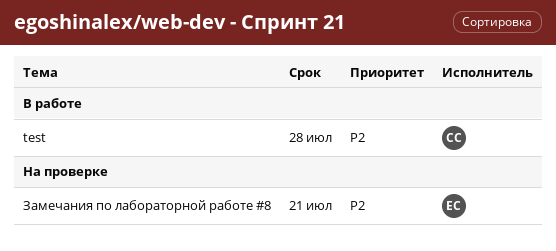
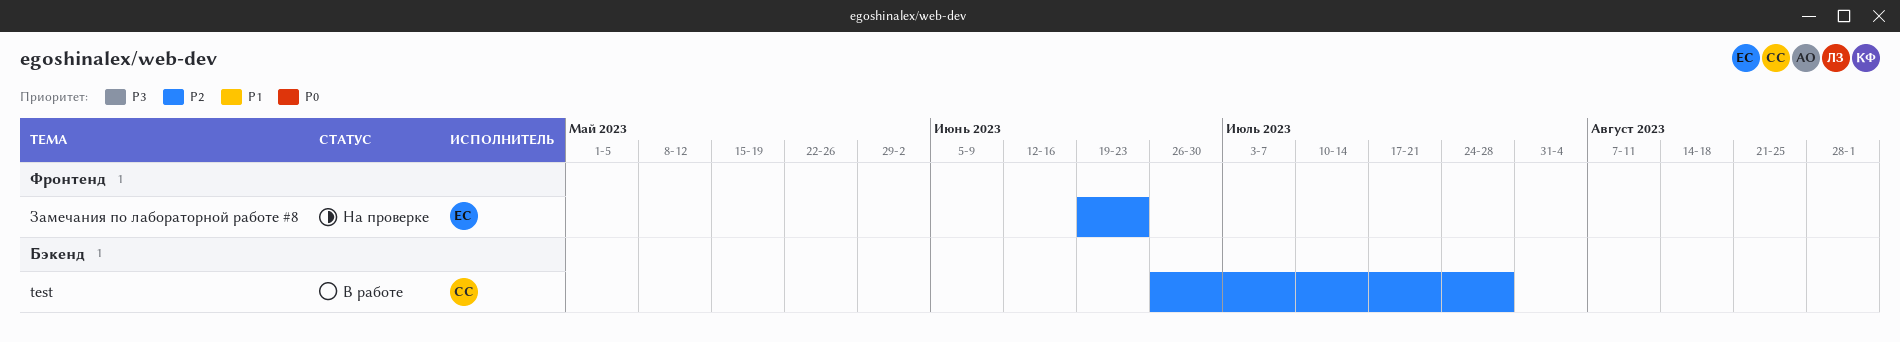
Замечания по лабораторной работе #8, due: Jul 21 -> Jun 23

